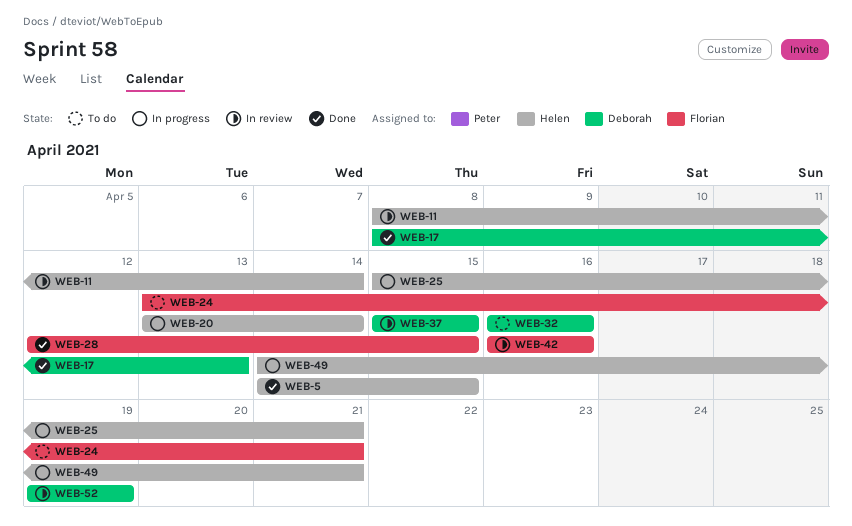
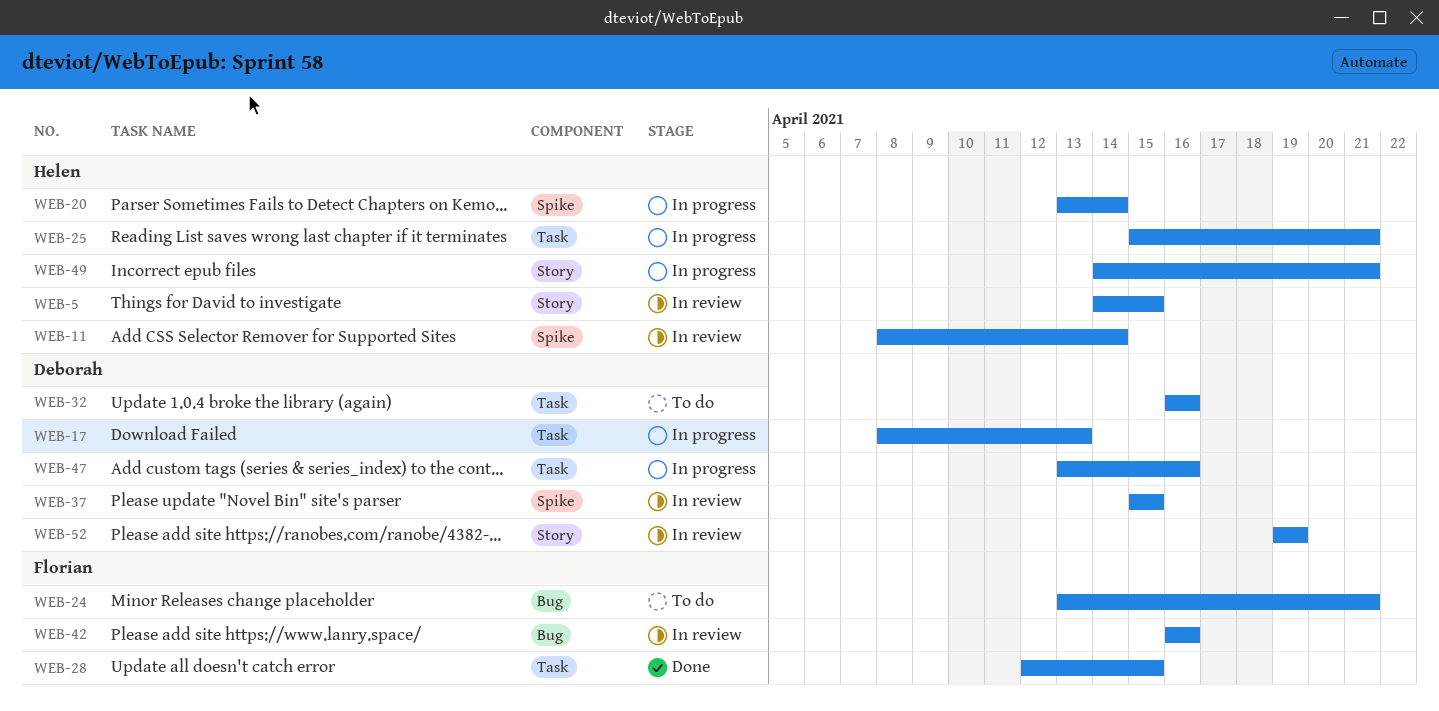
WEB-5, status: Done -> In review
WEB-17, status: Done -> In progress
WEB-47: none -> present

